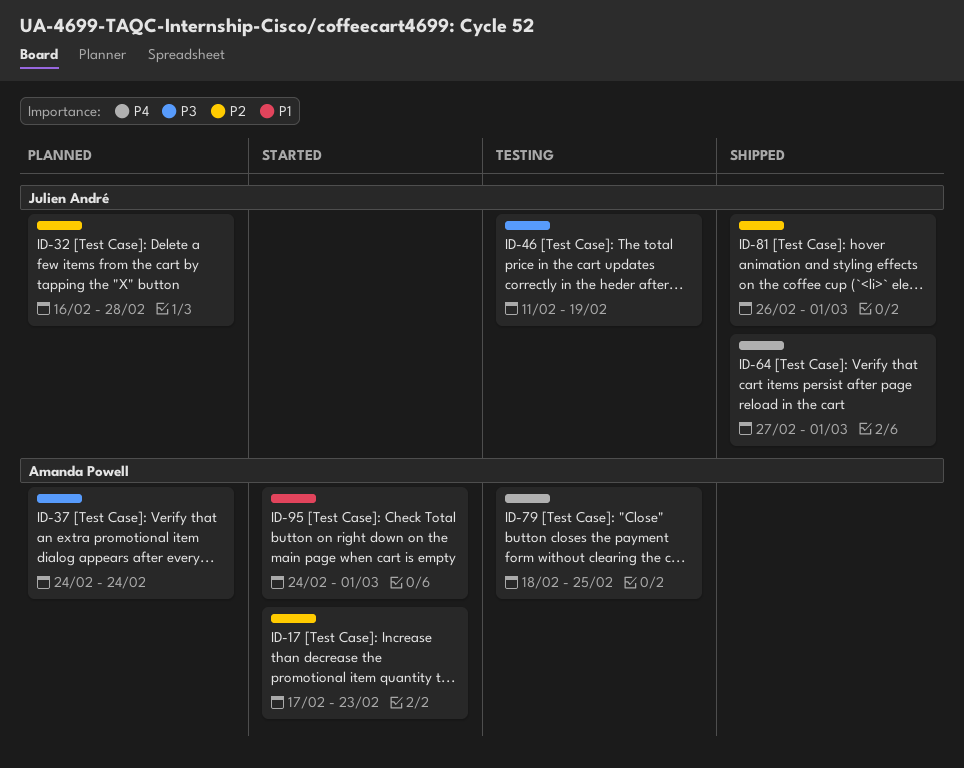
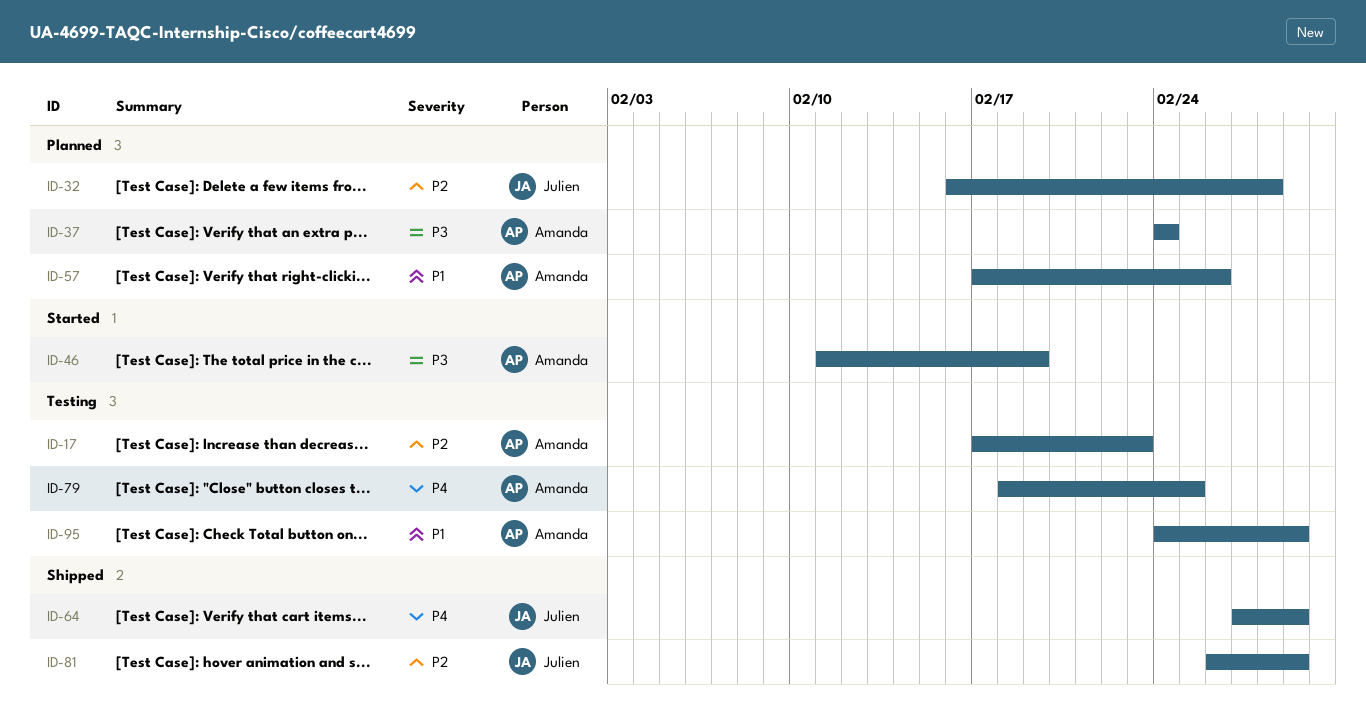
ID-17, status: Started -> Testing
ID-46, status: Testing -> Started
ID-46, owner: Julien André -> Amanda Powell
ID-57: none -> present
ID-95, status: Started -> Testing

